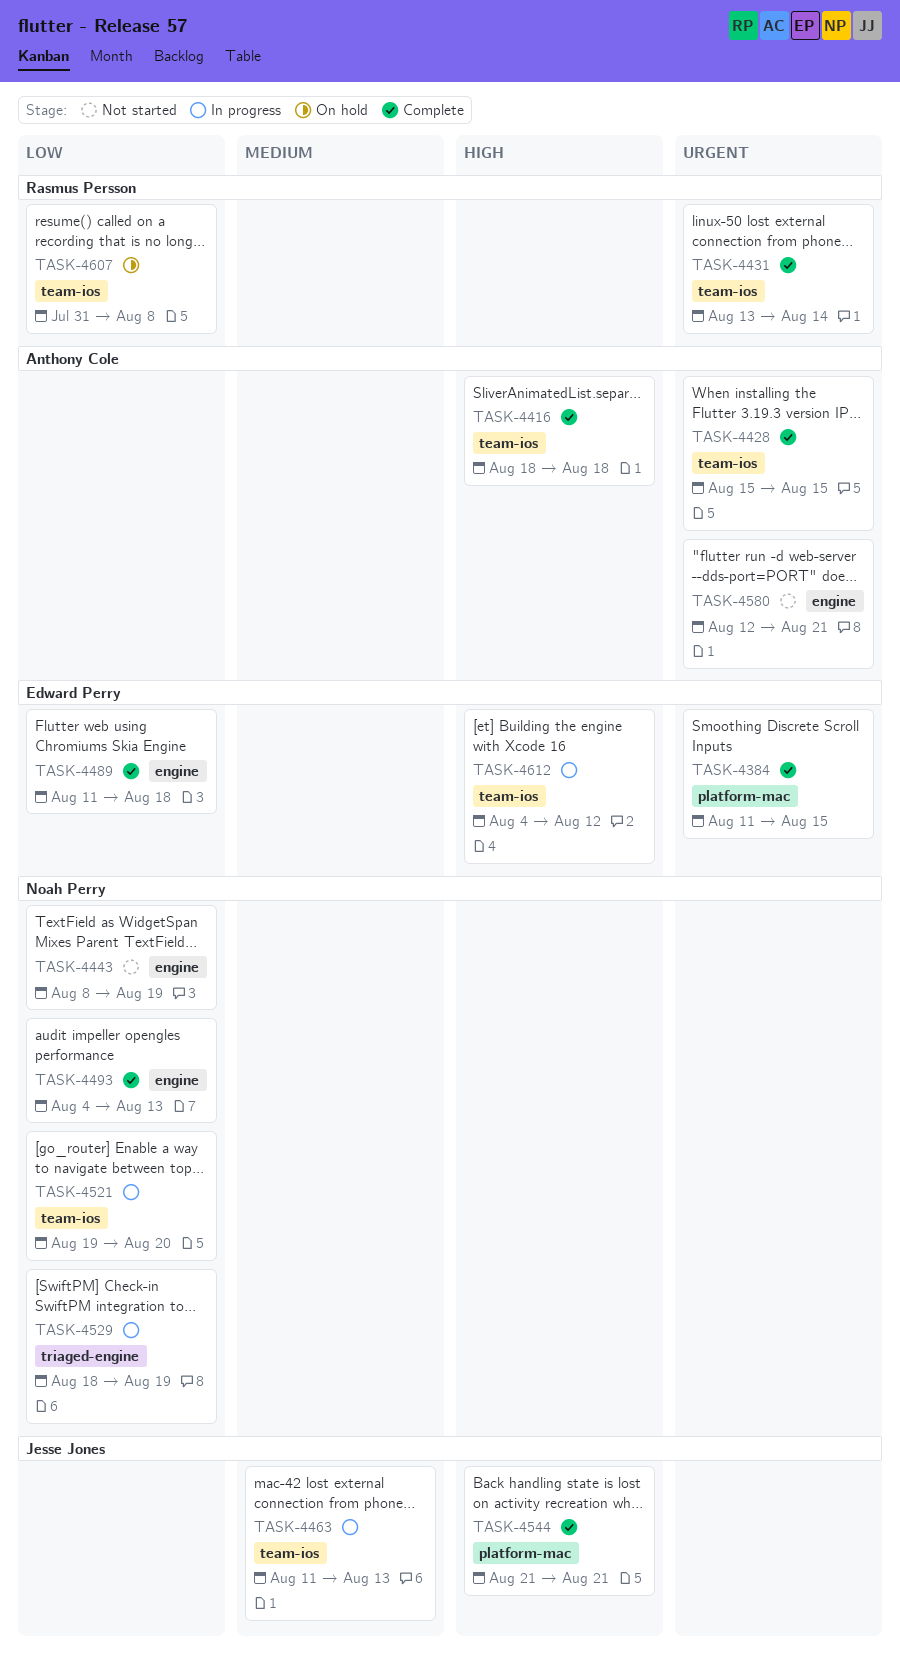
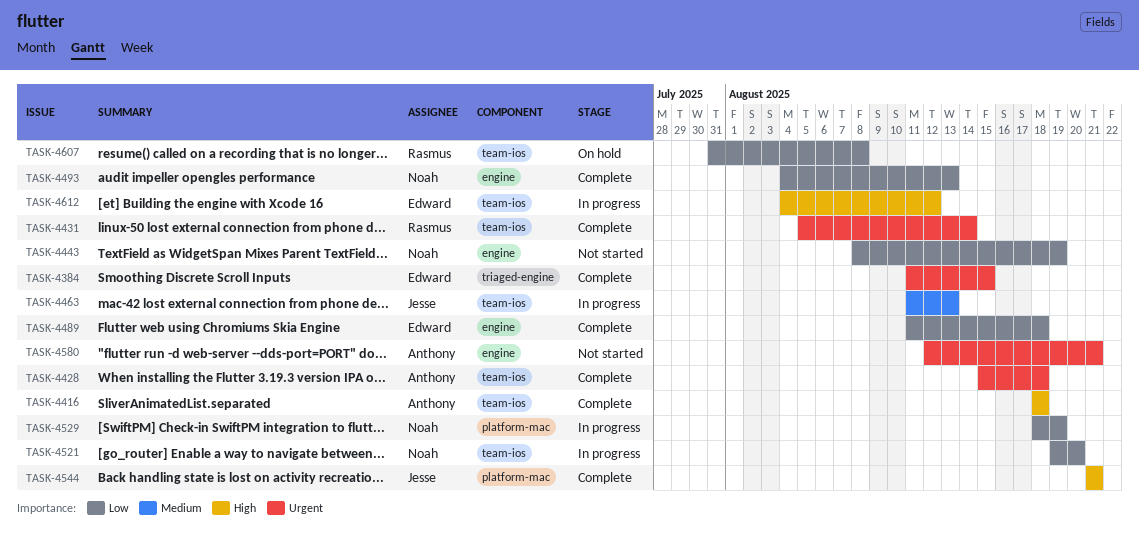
TASK-4384, label: platform-mac -> triaged-engine
TASK-4428, due: Aug 15 -> Aug 18
TASK-4431, start: Aug 13 -> Aug 5
TASK-4529, label: triaged-engine -> platform-mac

